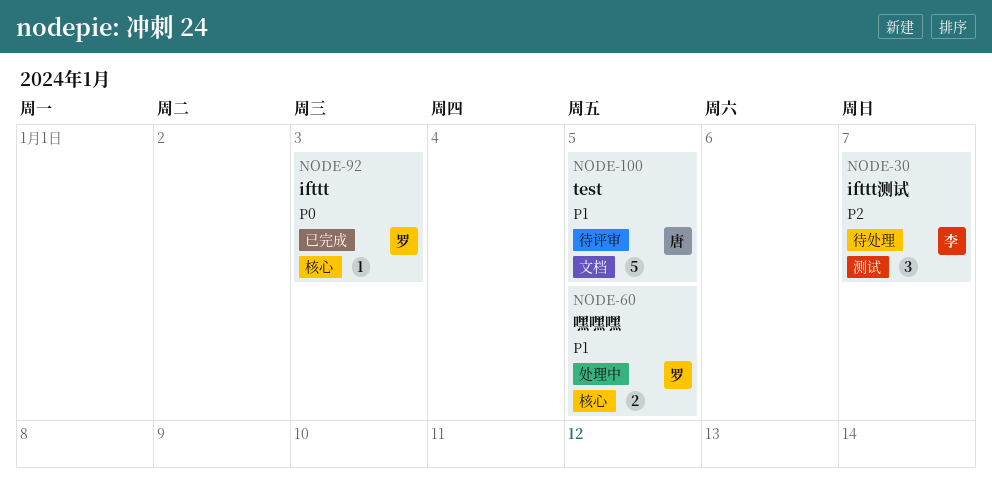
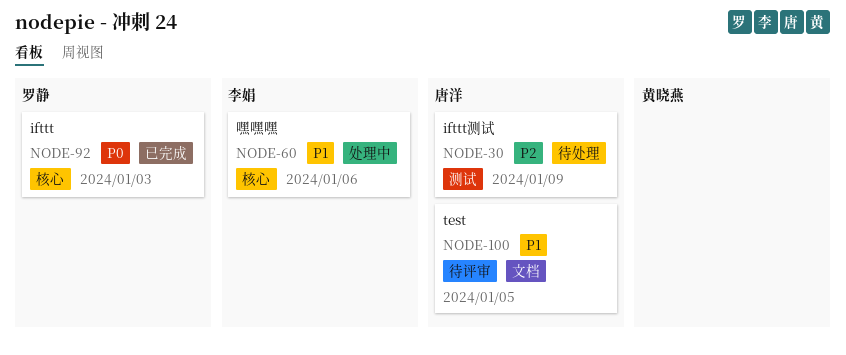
NODE-30, owner: 李娟 -> 唐洋
NODE-30, due: Jan 7 -> Jan 9
NODE-60, owner: 罗静 -> 李娟
NODE-60, due: Jan 5 -> Jan 6

